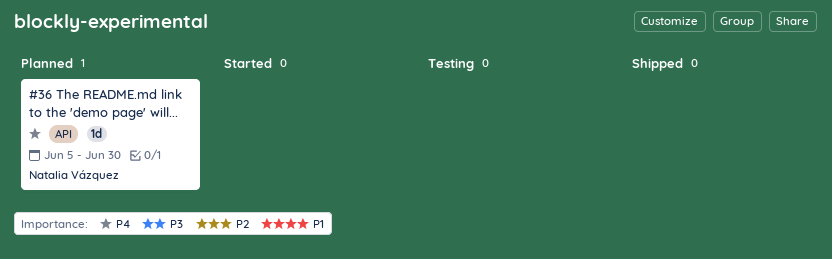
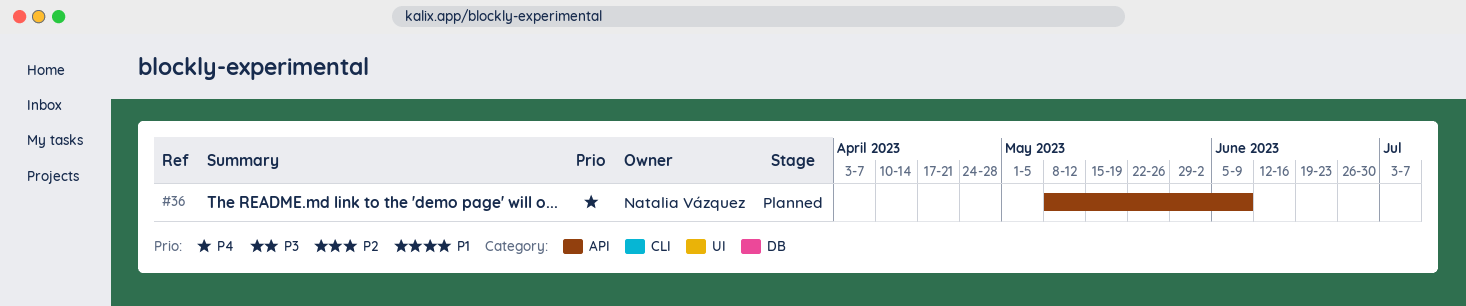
#36, start: Jun 5 -> May 8
#36, due: Jun 30 -> Jun 9

